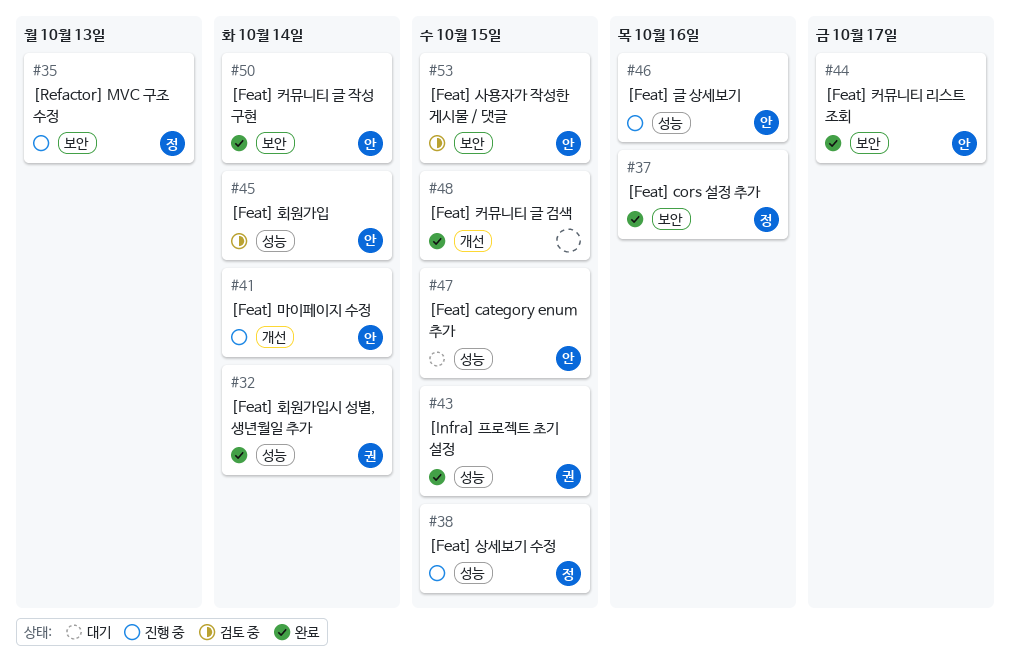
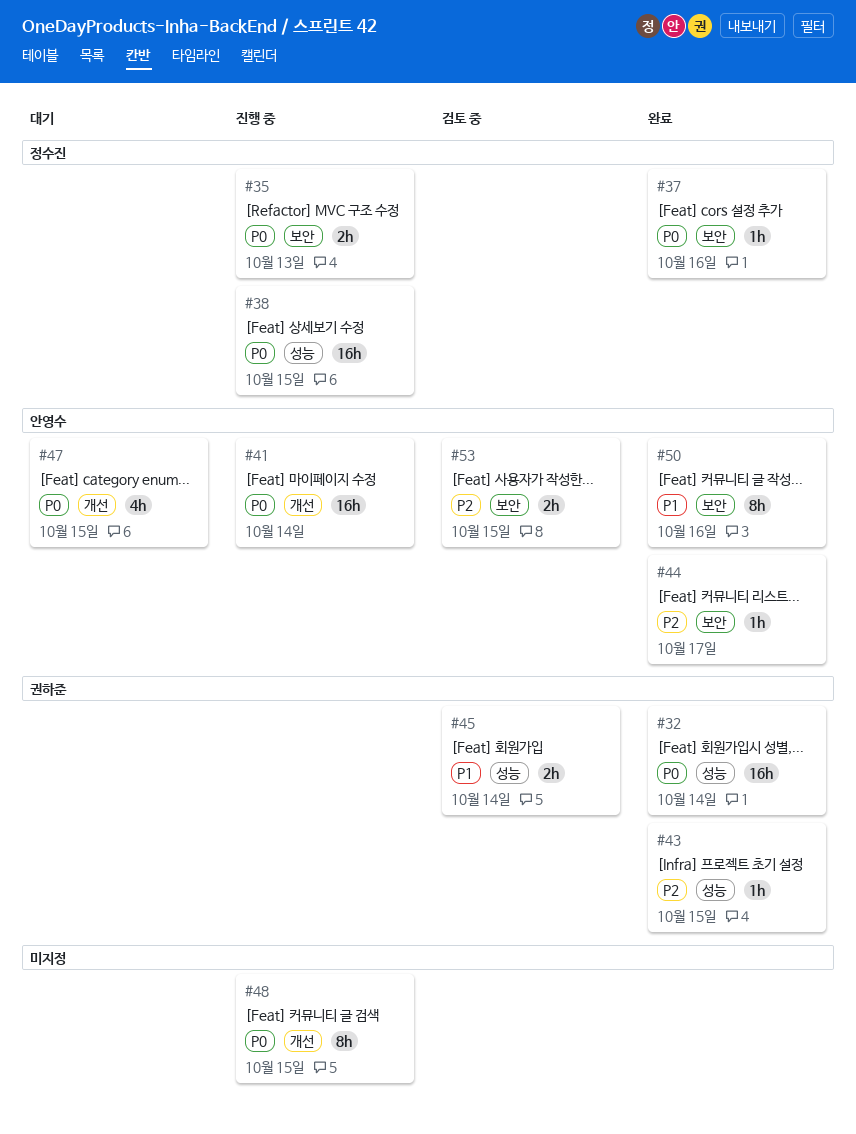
#45, owner: 안영수 -> 권하준
#46: present -> none
#47, label: 성능 -> 개선
#48, status: 완료 -> 진행 중
#50, due: Oct 14 -> Oct 16

